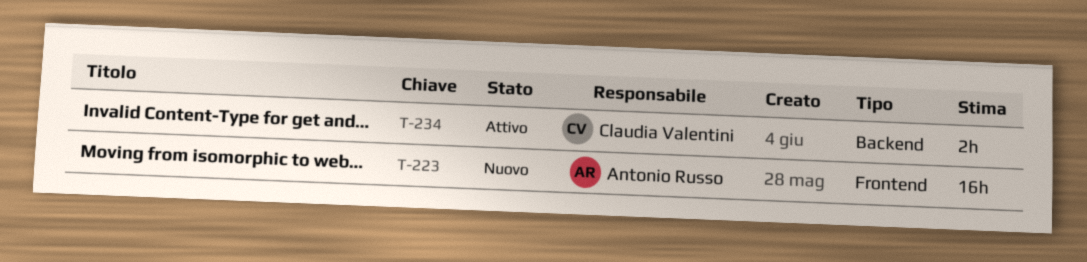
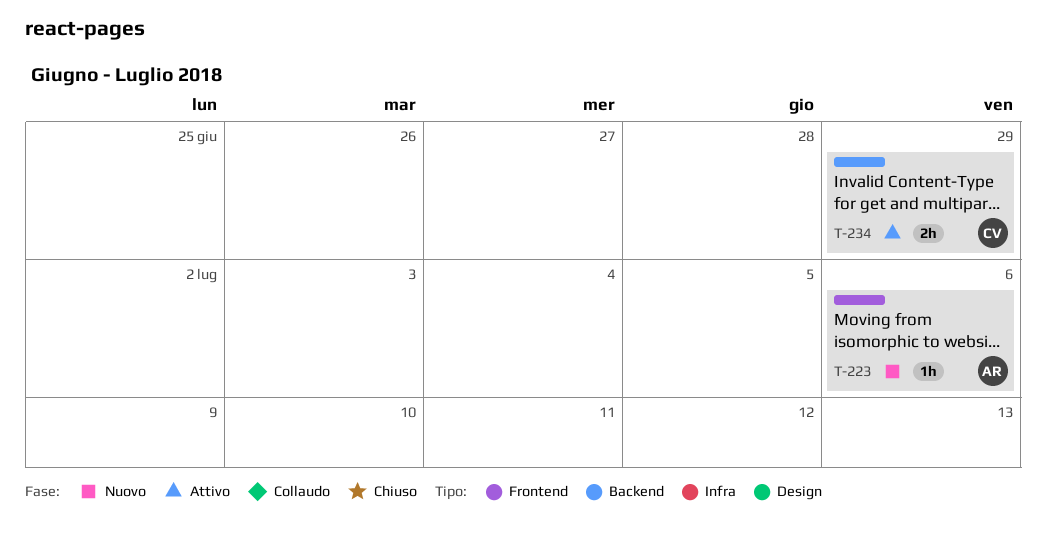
T-223, estimate: 16h -> 1h

